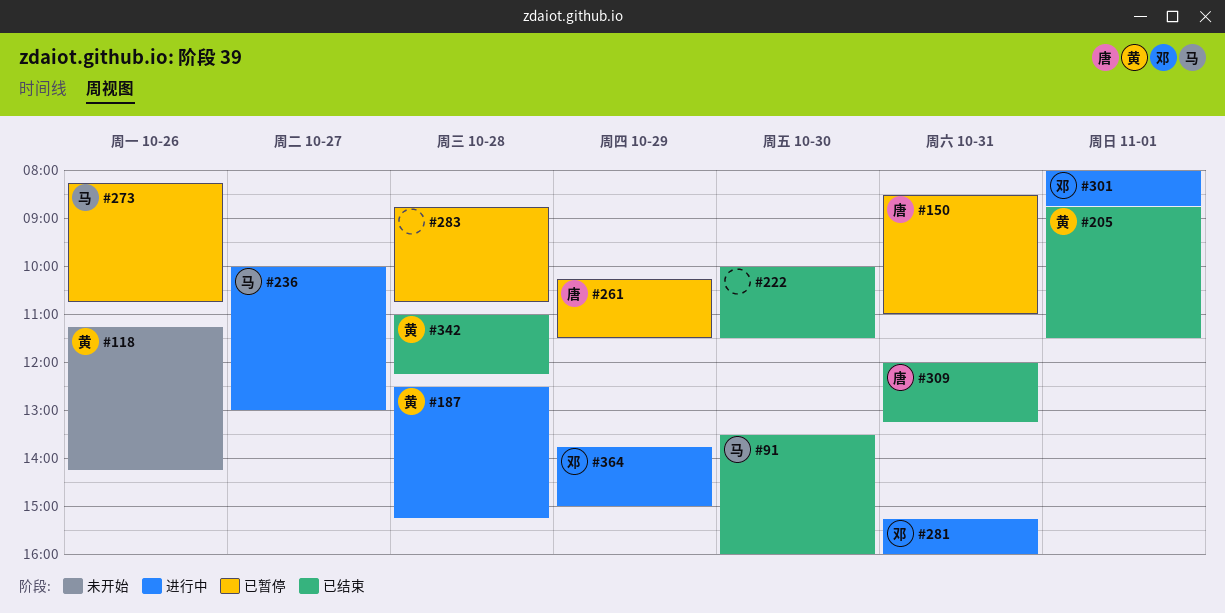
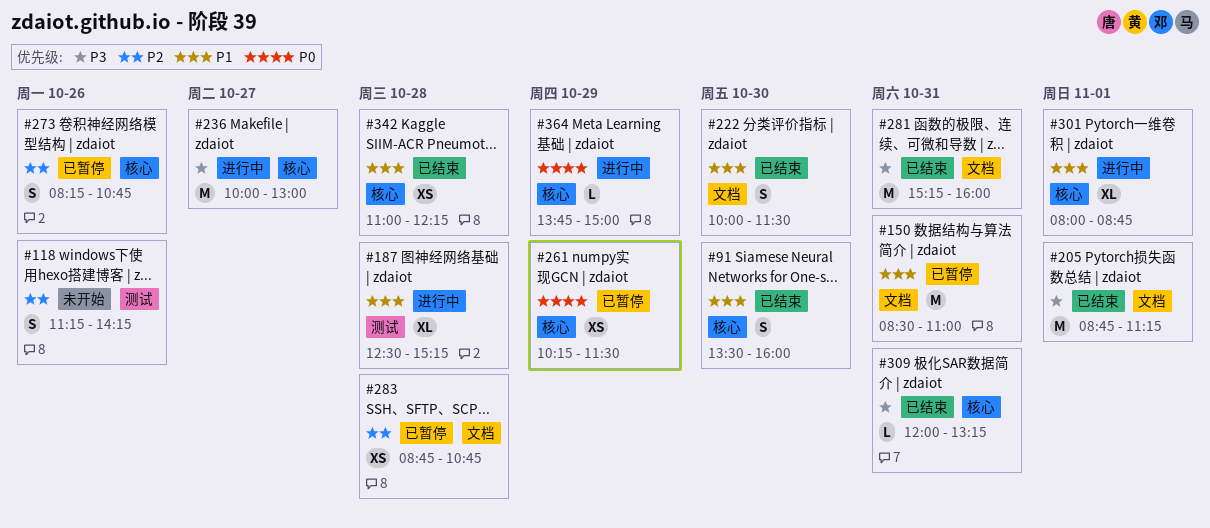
#205, ends: 11:30 -> 11:15
#281, status: 进行中 -> 已结束

